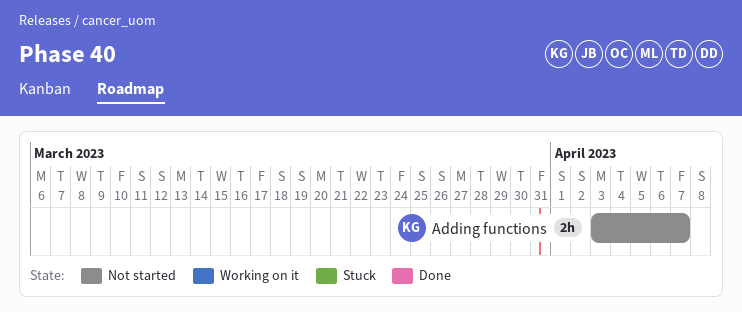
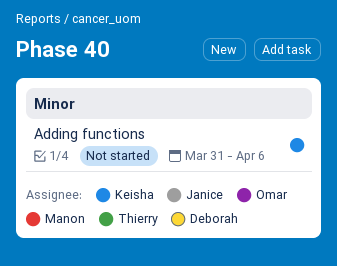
Adding functions, start: Apr 3 -> Mar 31
Adding functions, due: Apr 7 -> Apr 6

